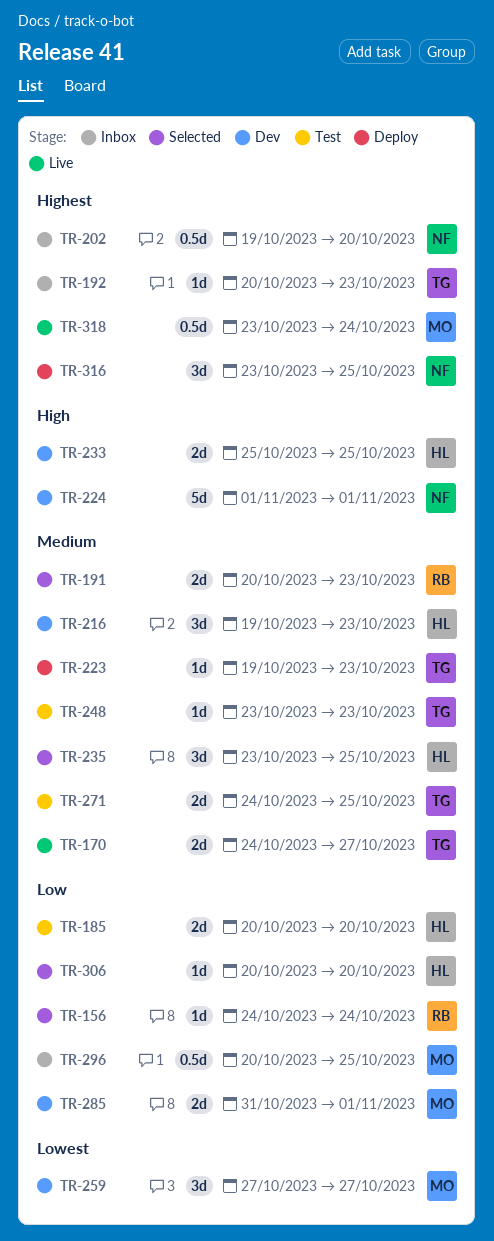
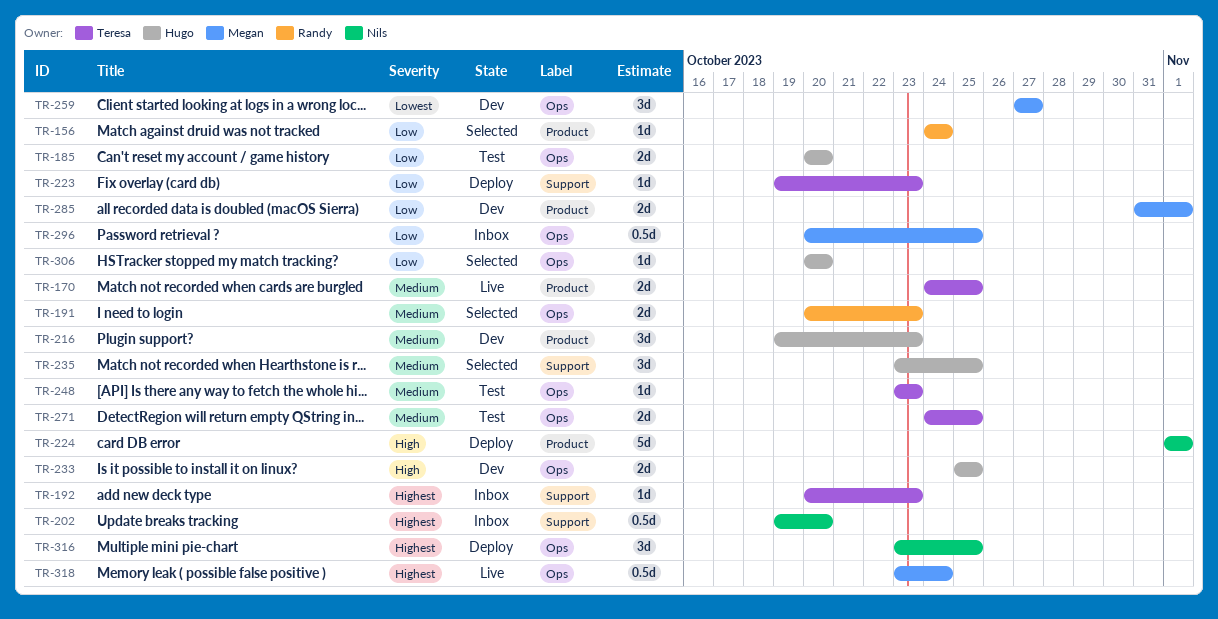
TR-170, due: Oct 27 -> Oct 25
TR-223, priority: Medium -> Low
TR-224, status: Dev -> Deploy

